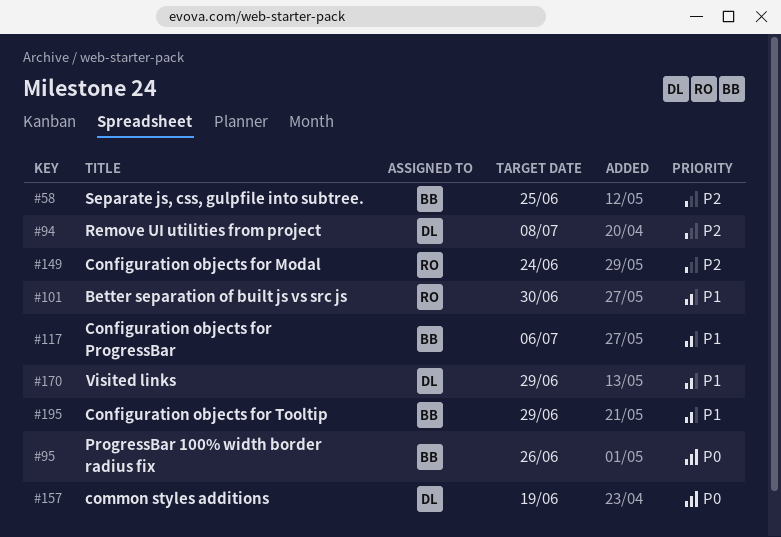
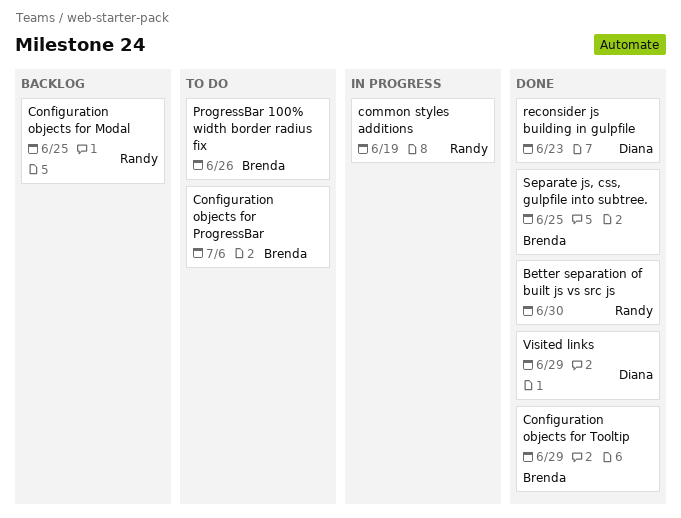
common styles additions, owner: Diana -> Randy
Configuration objects for Modal, due: Jun 24 -> Jun 25
reconsider js building in gulpfile: none -> present
Remove UI utilities from project: present -> none

